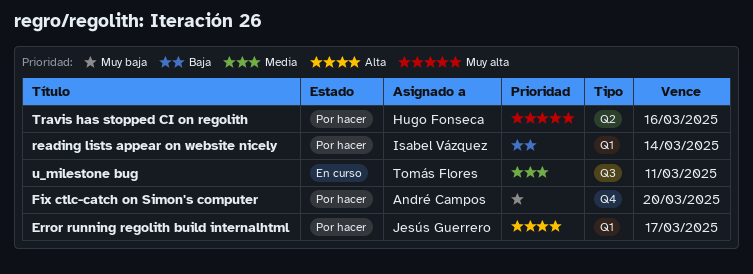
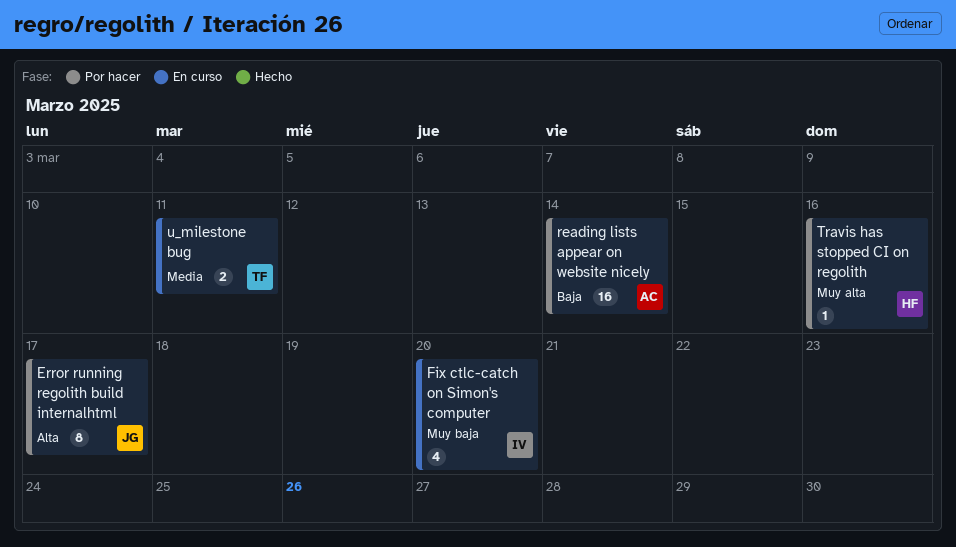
Fix ctlc-catch on Simon's computer, status: Por hacer -> En curso
Fix ctlc-catch on Simon's computer, owner: André Campos -> Isabel Vázquez
reading lists appear on website nicely, owner: Isabel Vázquez -> André Campos

